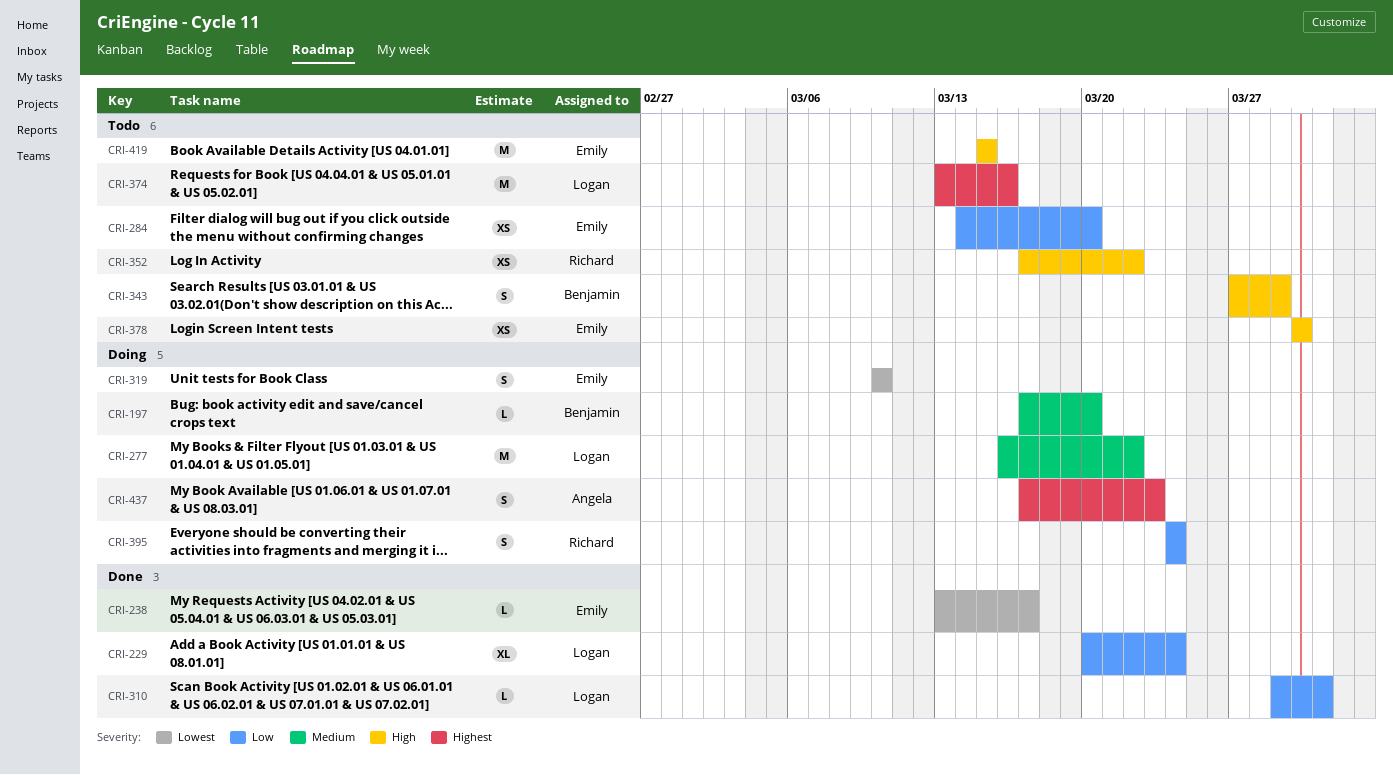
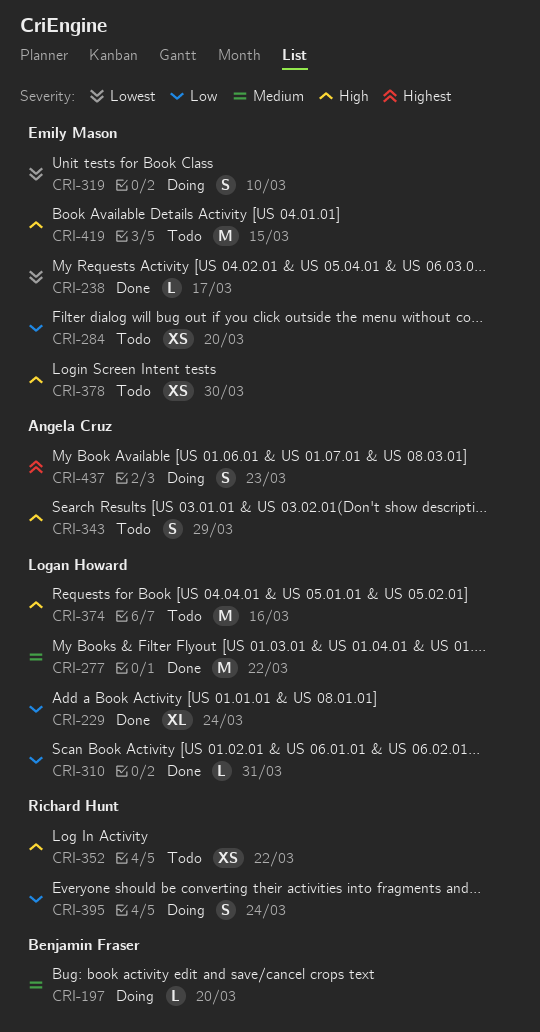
CRI-277, status: Doing -> Done
CRI-343, owner: Benjamin Fraser -> Angela Cruz
CRI-374, priority: Highest -> High

